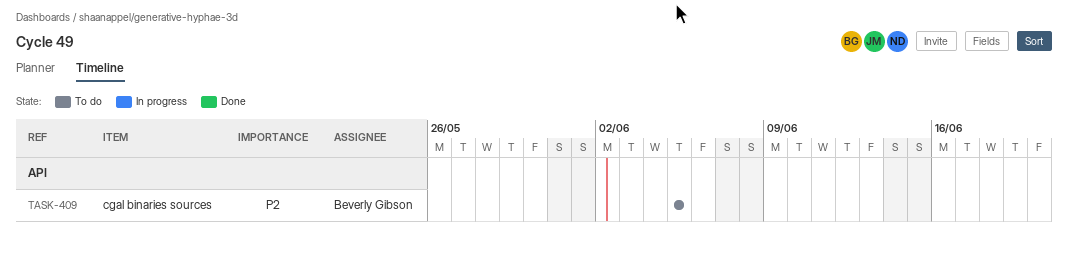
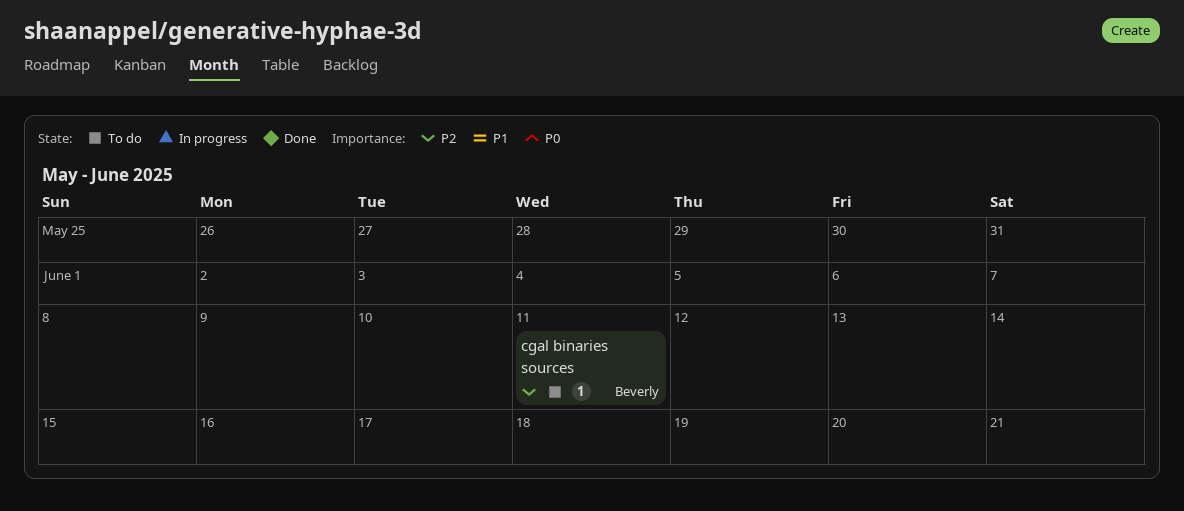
cgal binaries sources, due: Jun 5 -> Jun 11

